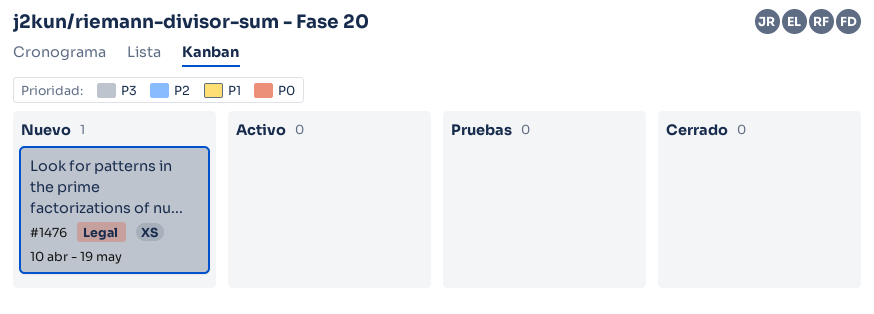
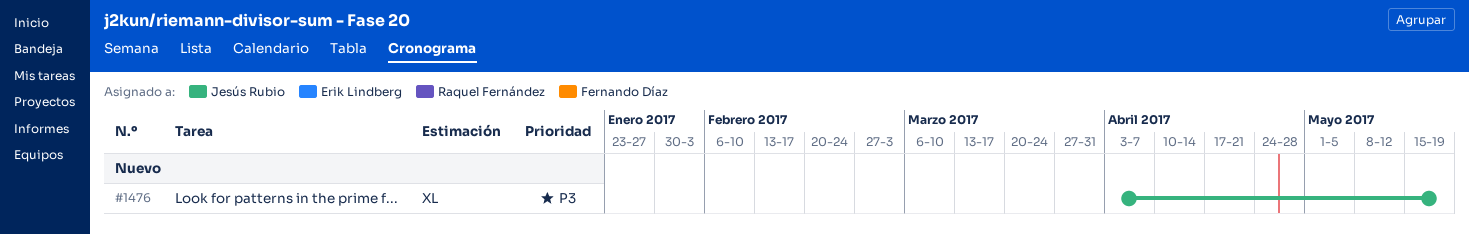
#1476, estimate: XS -> XL
#1476, start: Apr 10 -> Apr 3

